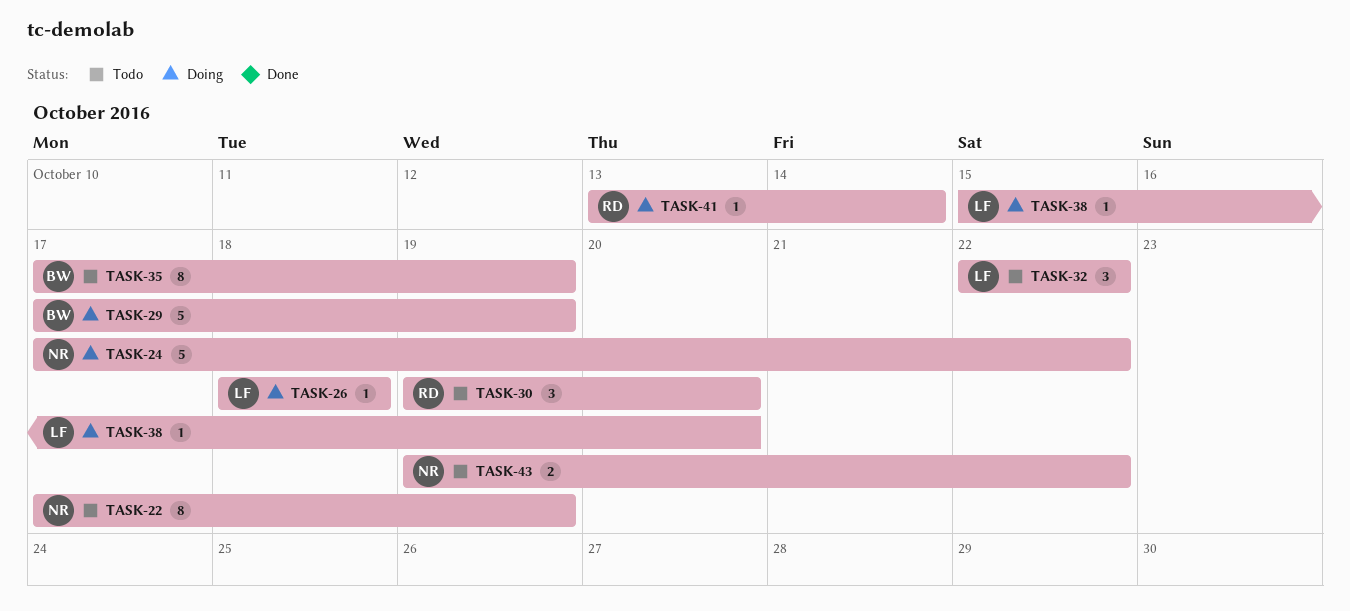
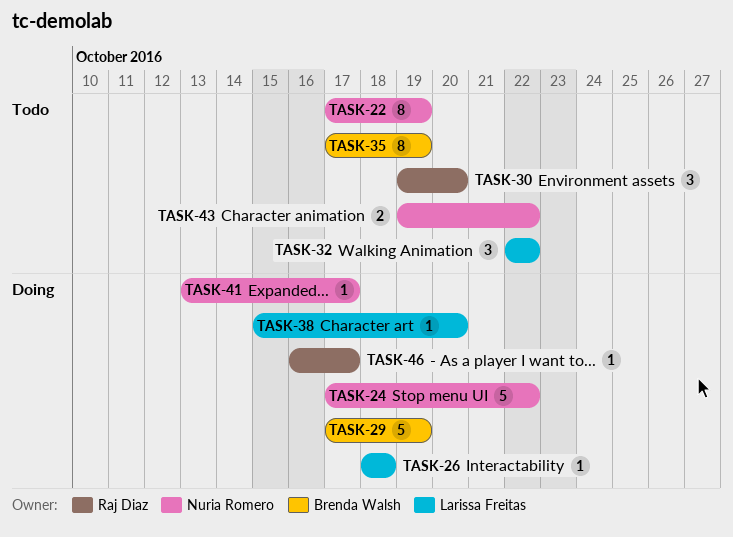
TASK-41, owner: Raj Diaz -> Nuria Romero
TASK-41, due: Oct 14 -> Oct 17
TASK-46: none -> present

